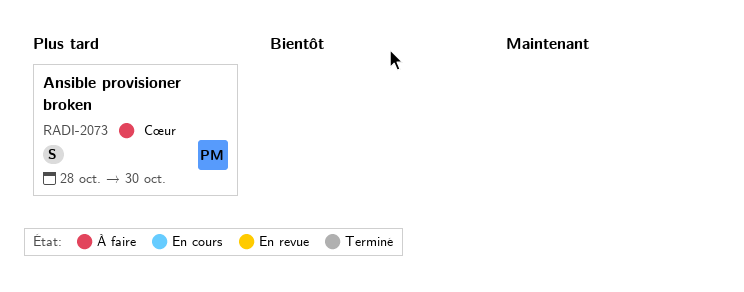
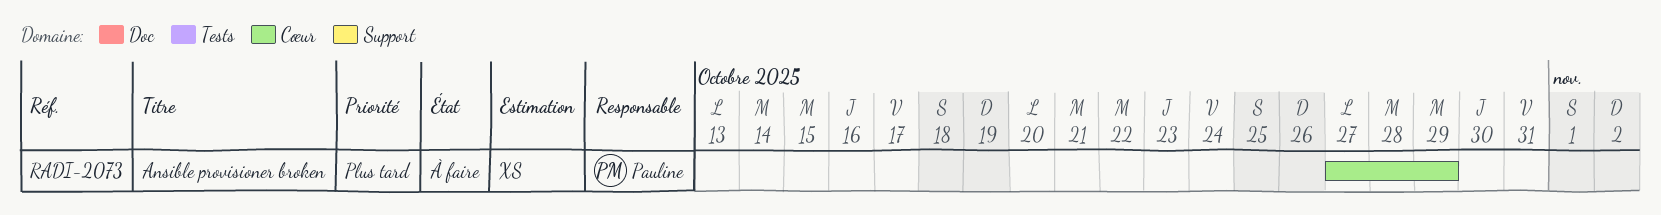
RADI-2073, estimate: S -> XS
RADI-2073, start: Oct 28 -> Oct 27
RADI-2073, due: Oct 30 -> Oct 29

